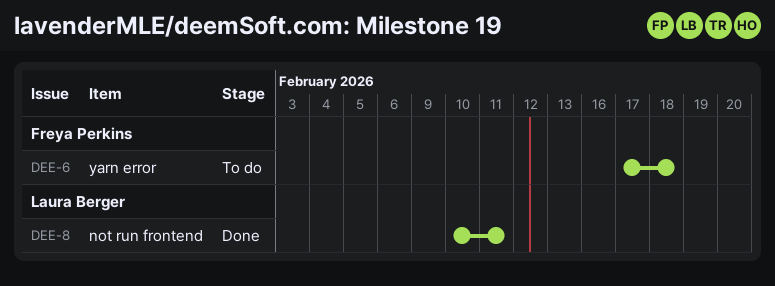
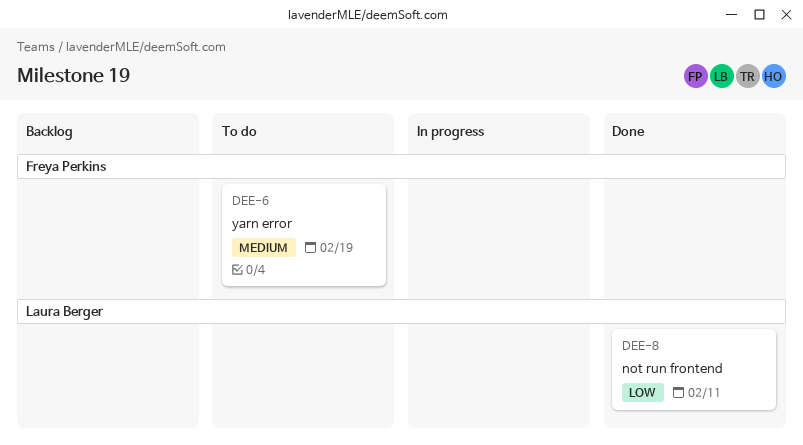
DEE-6, due: Feb 18 -> Feb 19

